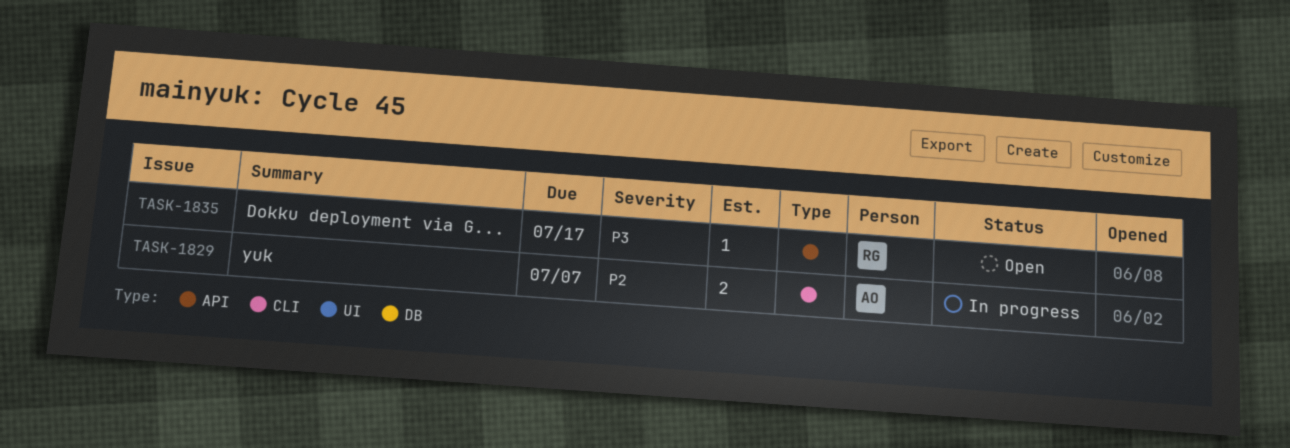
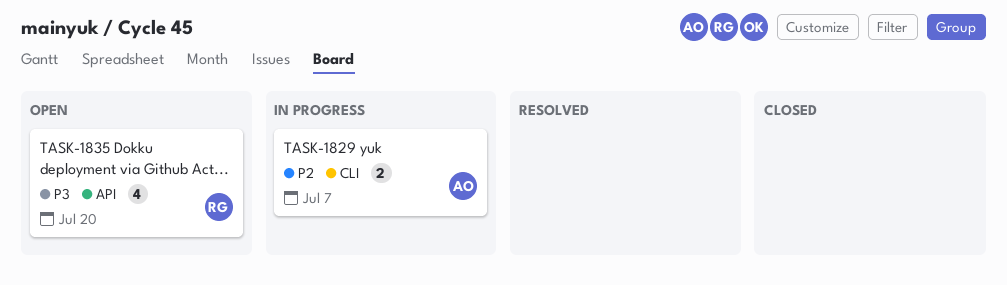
TASK-1835, estimate: 1 -> 4
TASK-1835, due: Jul 17 -> Jul 20

